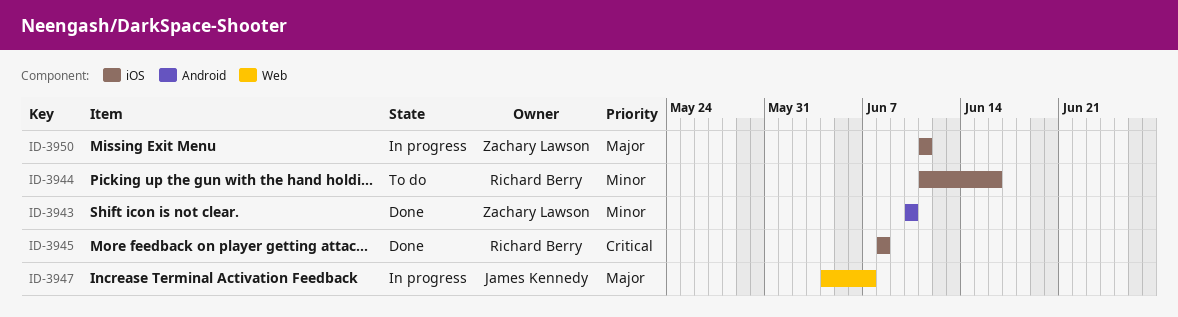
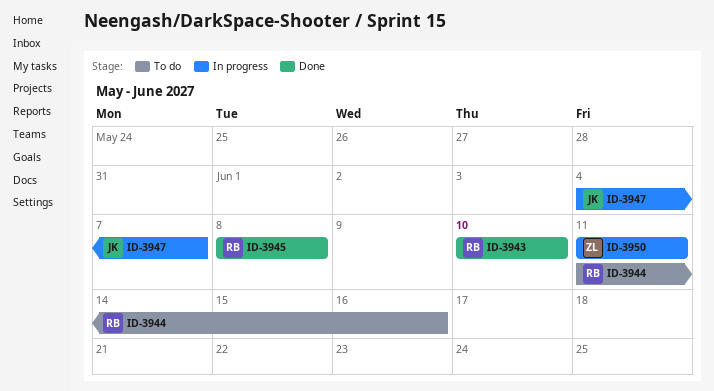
ID-3943, owner: Zachary Lawson -> Richard Berry

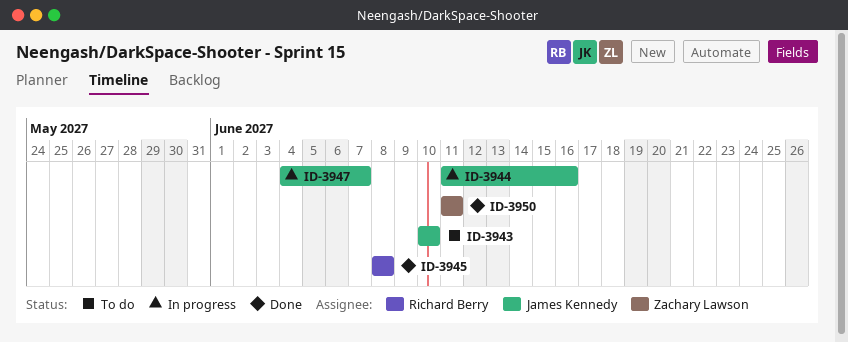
ID-3943, status: Done -> To do
ID-3943, owner: Richard Berry -> James Kennedy
ID-3944, status: To do -> In progress
ID-3944, owner: Richard Berry -> James Kennedy
ID-3950, status: In progress -> Done

